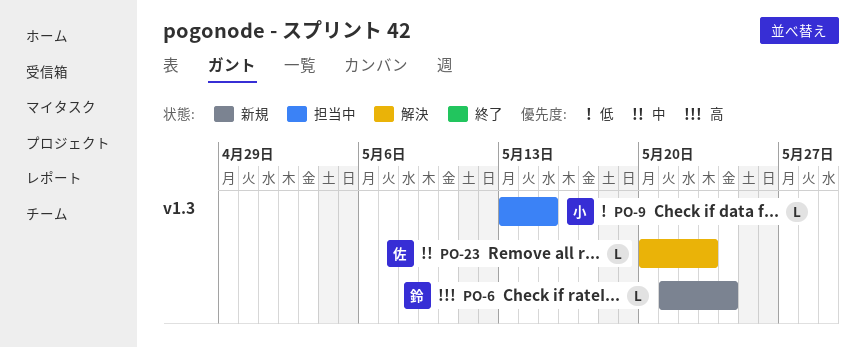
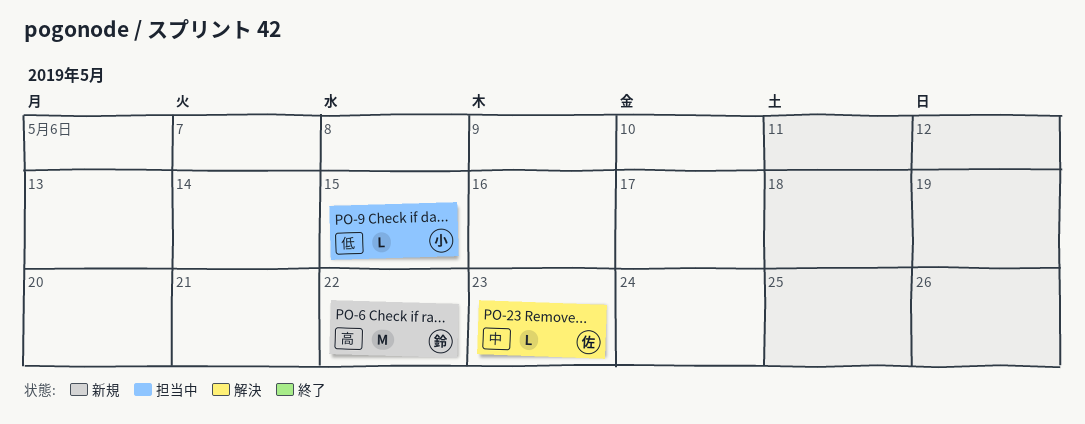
PO-6, estimate: L -> M
PO-6, due: May 24 -> May 22

